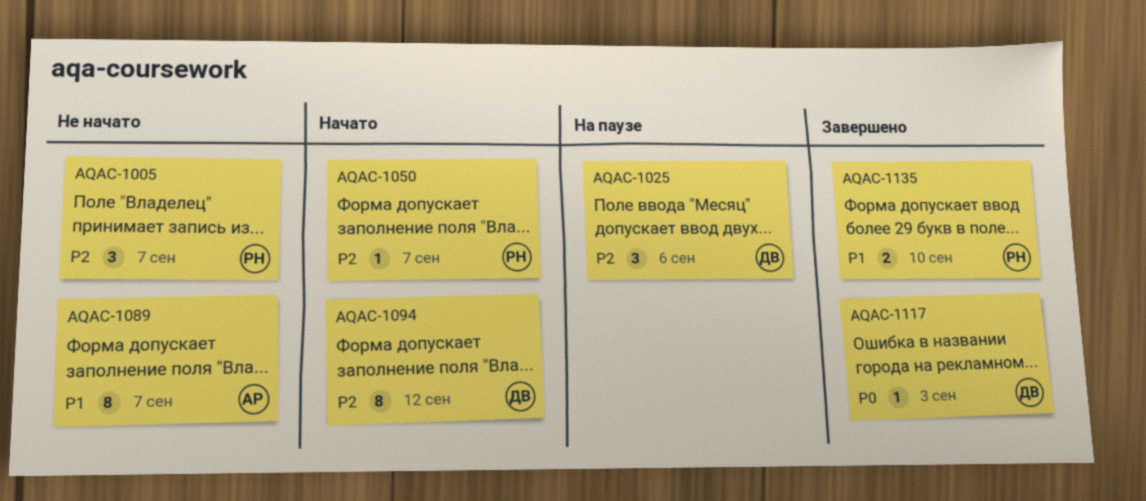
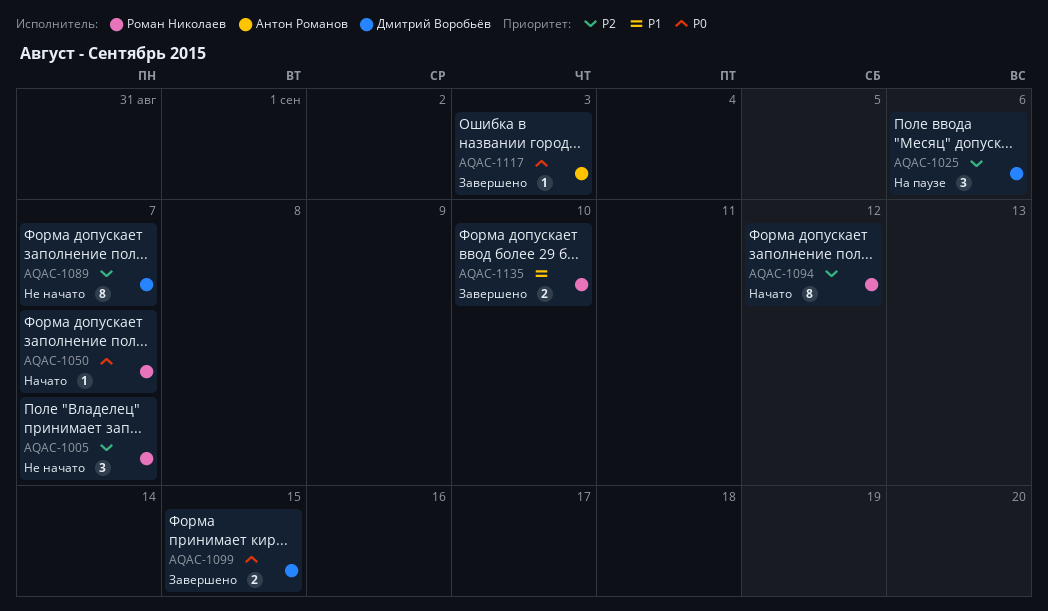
AQAC-1050, priority: P2 -> P0
AQAC-1089, owner: Антон Романов -> Дмитрий Воробьёв
AQAC-1089, priority: P1 -> P2
AQAC-1094, owner: Дмитрий Воробьёв -> Роман Николаев
AQAC-1099: none -> present
AQAC-1117, owner: Дмитрий Воробьёв -> Антон Романов

